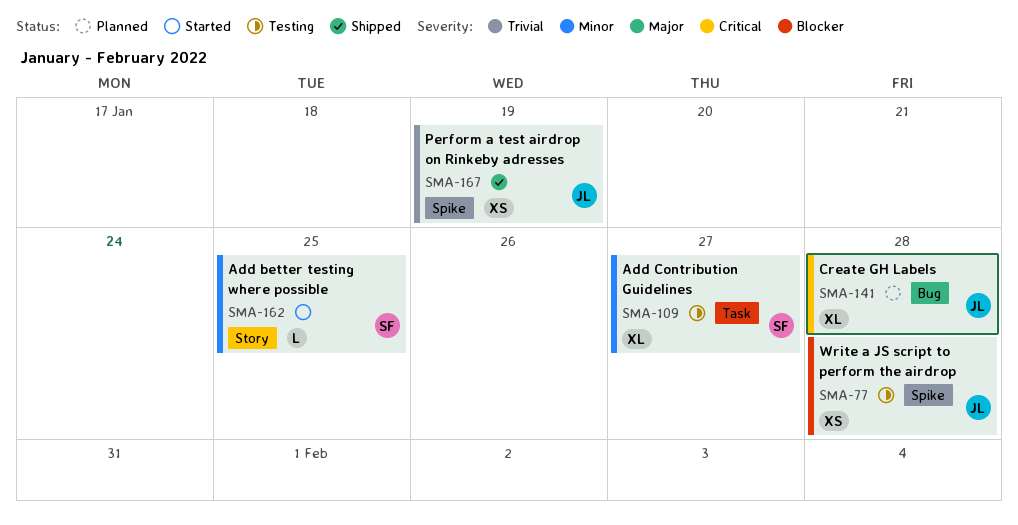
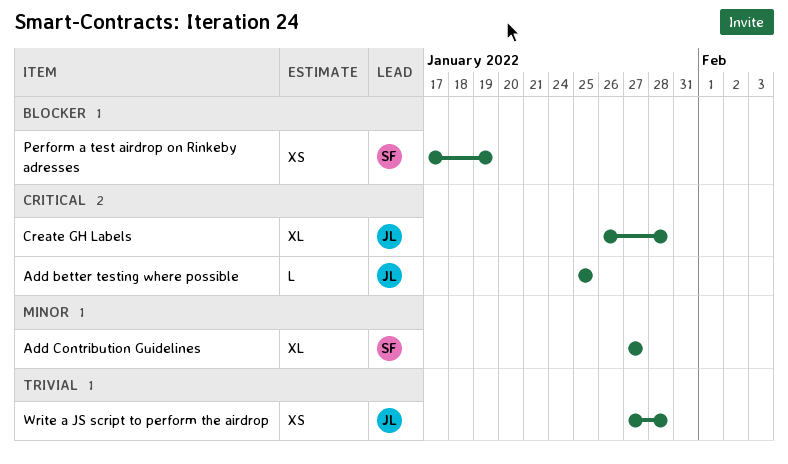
Add better testing where possible, owner: SF -> JL
Add better testing where possible, priority: Minor -> Critical
Perform a test airdrop on Rinkeby adresses, owner: JL -> SF
Perform a test airdrop on Rinkeby adresses, priority: Trivial -> Blocker
Write a JS script to perform the airdrop, priority: Blocker -> Trivial

